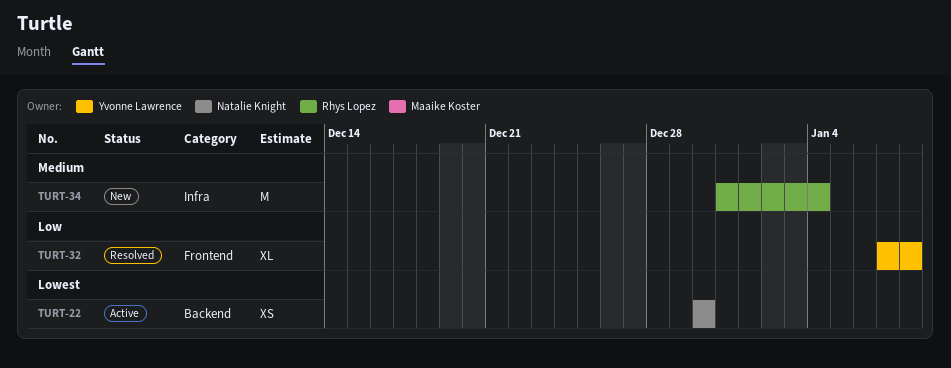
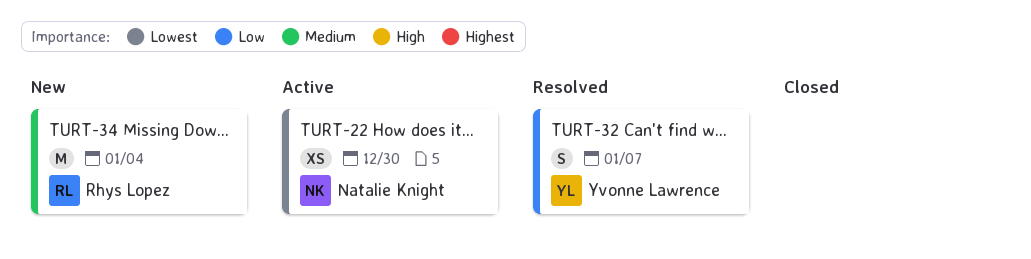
TURT-32, estimate: XL -> S
TURT-32, due: Jan 8 -> Jan 7

